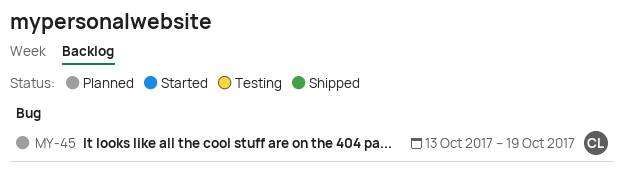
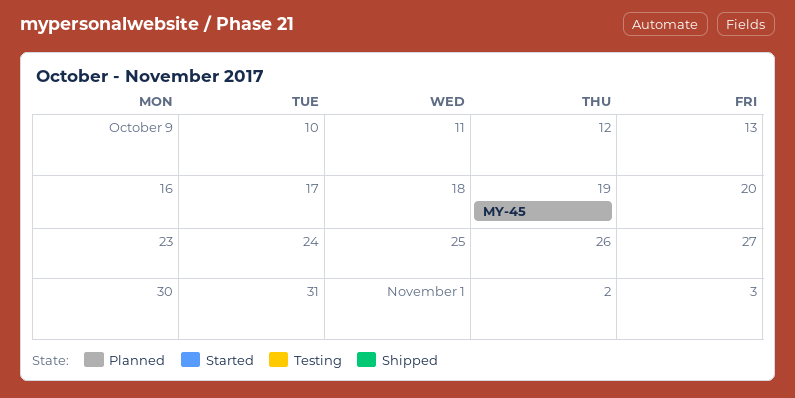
MY-45, start: Oct 13 -> Oct 19

